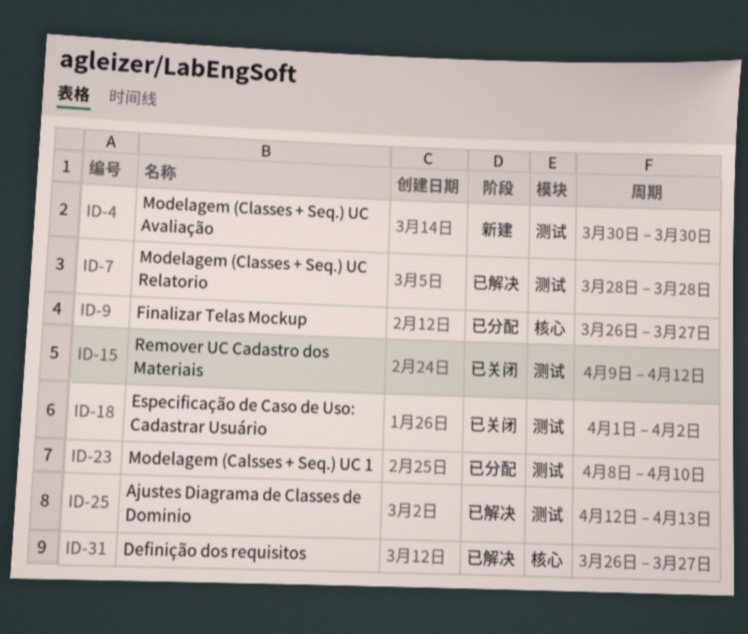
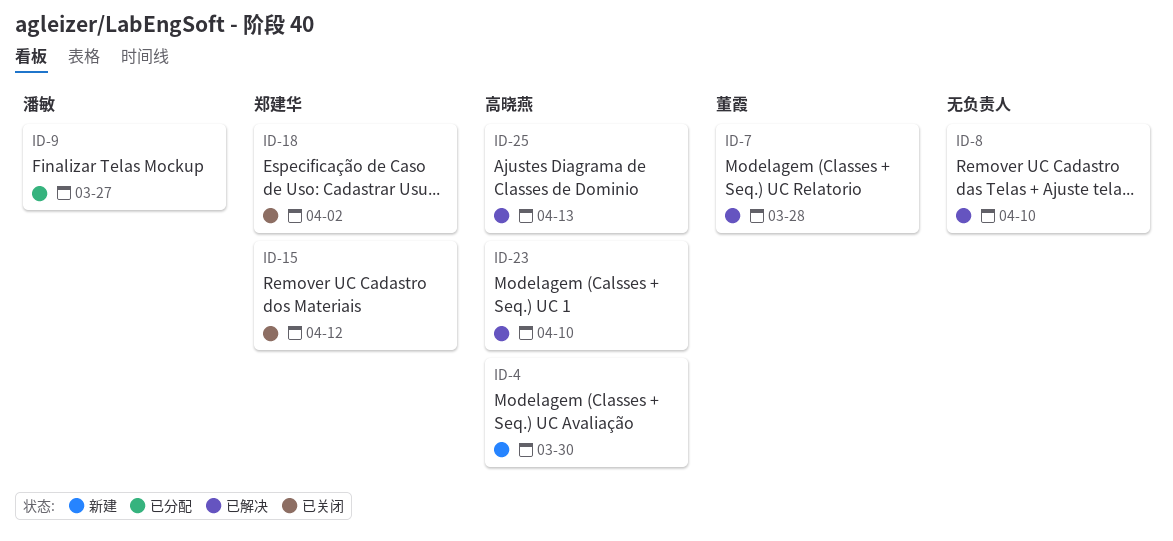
ID-8: none -> present
ID-23, status: 已分配 -> 已解决
ID-31: present -> none

